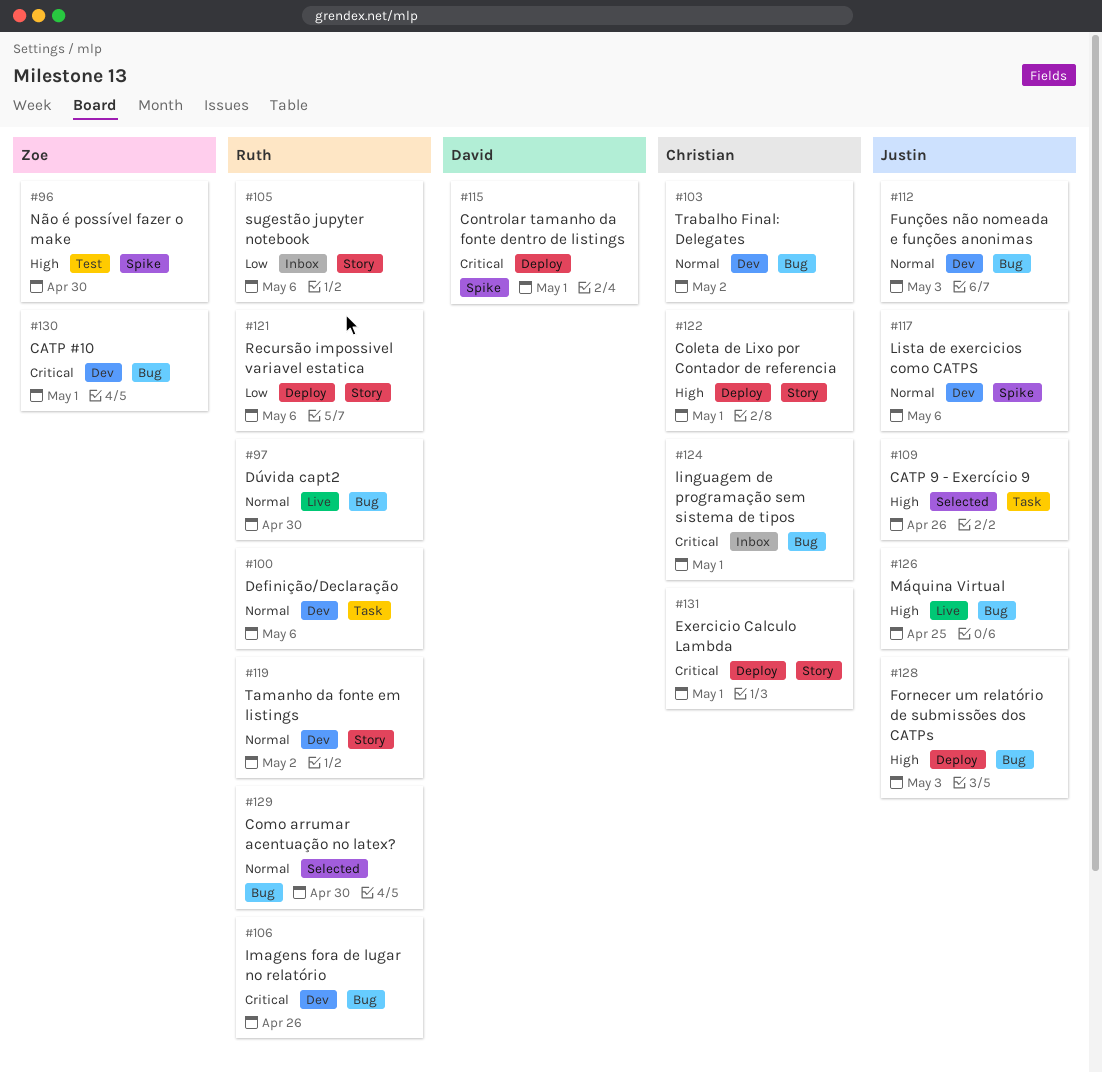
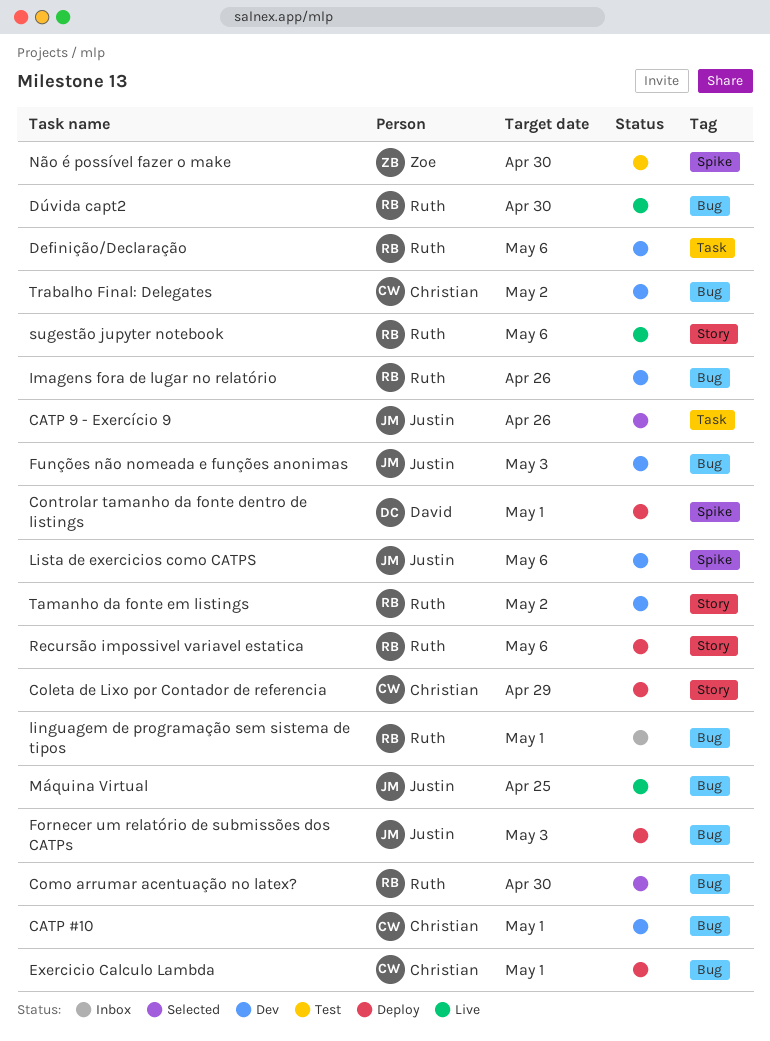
CATP #10, owner: Zoe -> Christian
Coleta de Lixo por Contador de referencia, due: May 1 -> Apr 29
Exercicio Calculo Lambda, label: Story -> Bug
linguagem de programação sem sistema de tipos, owner: Christian -> Ruth
sugestão jupyter notebook, status: Inbox -> Live

